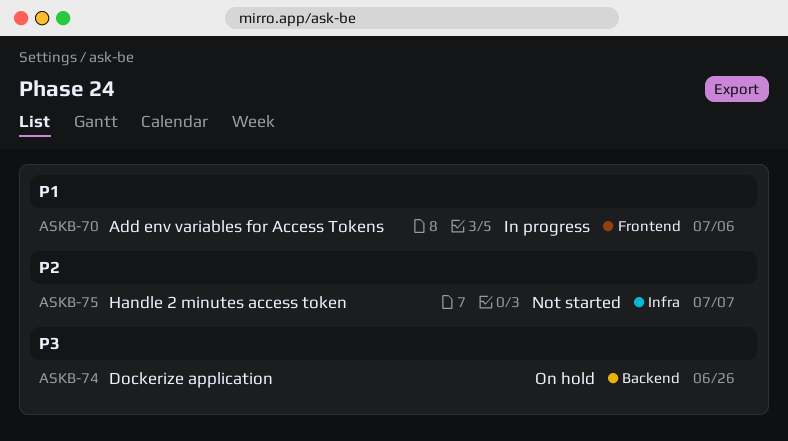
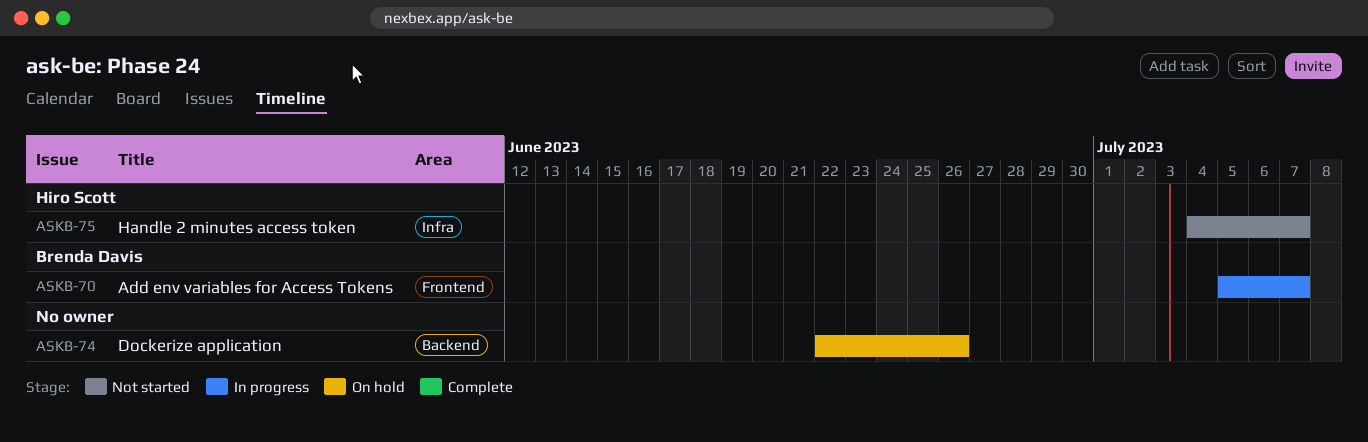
ASKB-70, due: Jul 6 -> Jul 7

